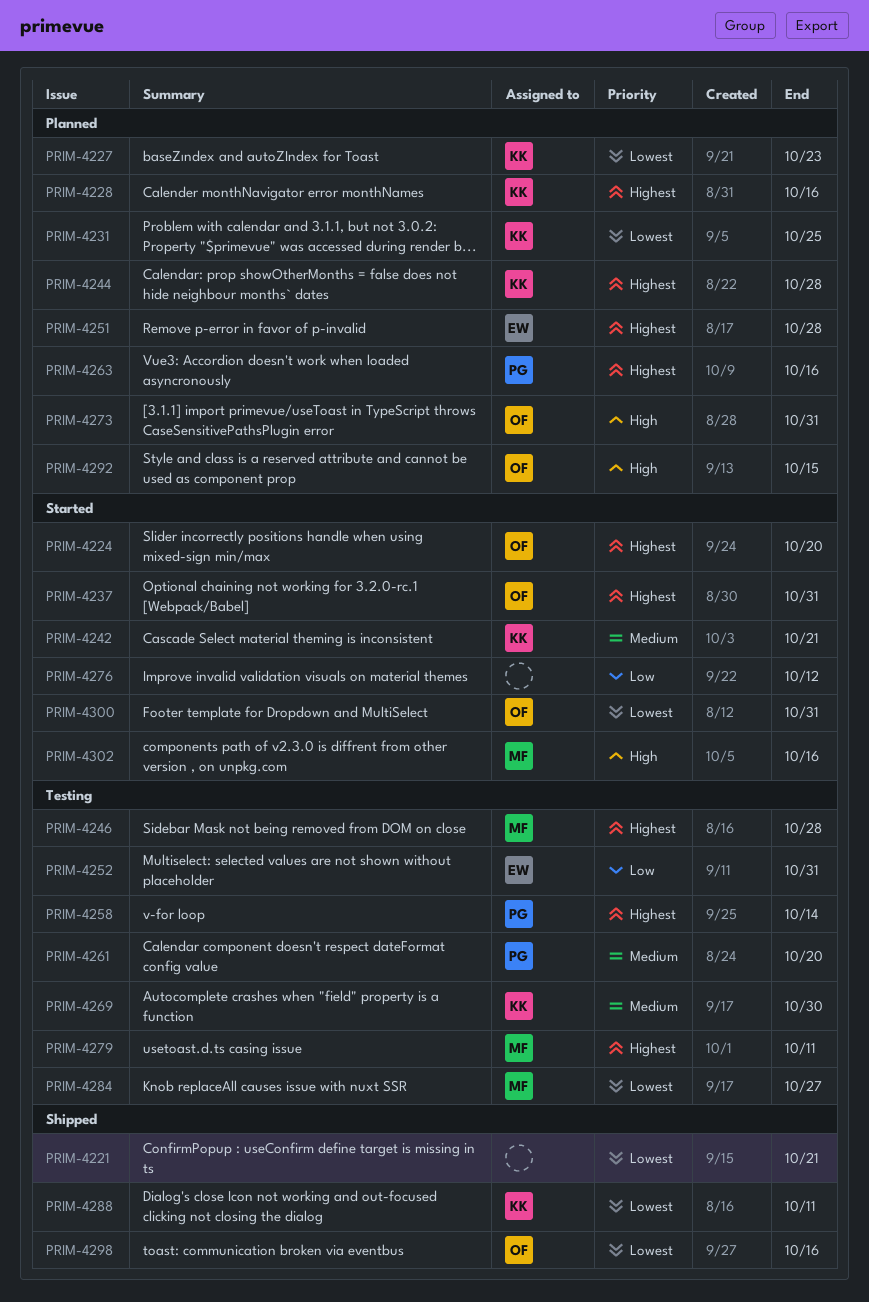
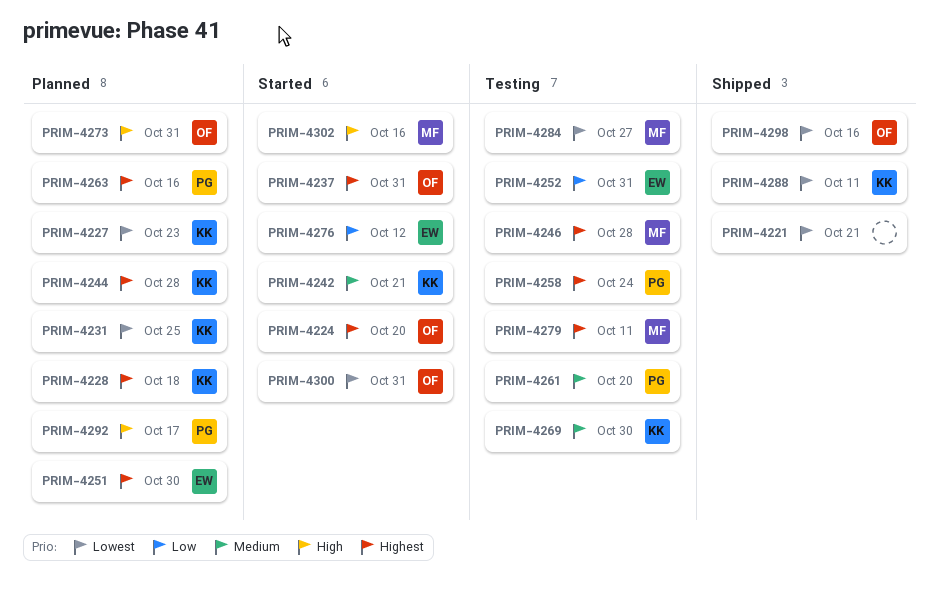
PRIM-4228, due: Oct 16 -> Oct 18
PRIM-4251, due: Oct 28 -> Oct 30
PRIM-4258, due: Oct 14 -> Oct 24
PRIM-4276, owner: none -> EW
PRIM-4292, owner: OF -> PG
PRIM-4292, due: Oct 15 -> Oct 17

